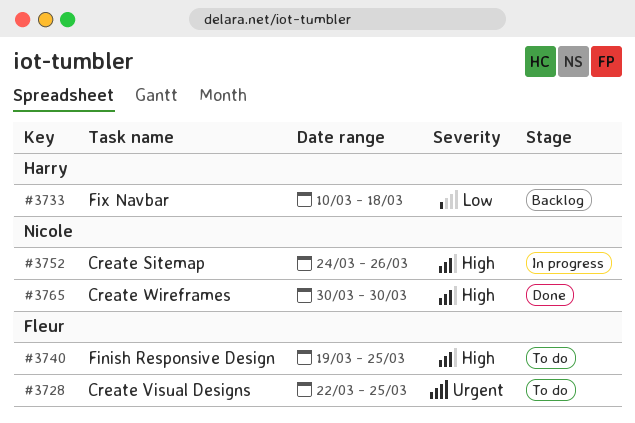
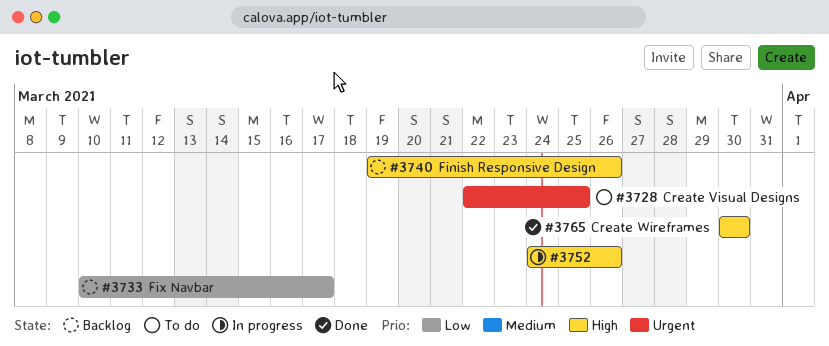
#3733, due: Mar 18 -> Mar 17
#3740, status: To do -> Backlog
#3740, due: Mar 25 -> Mar 26

